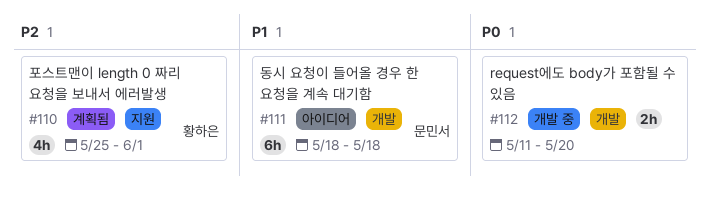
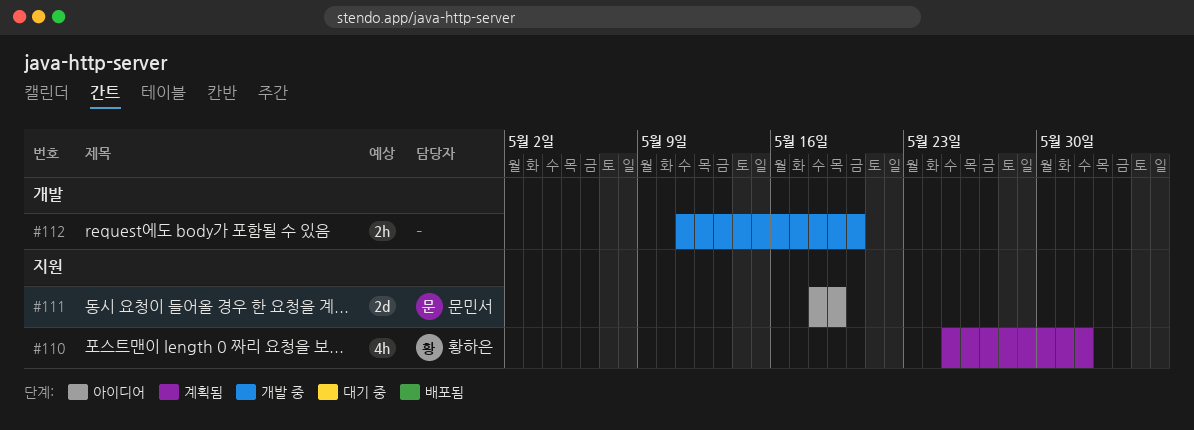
#111, label: 개발 -> 지원
#111, estimate: 6h -> 2d
#111, due: May 18 -> May 19

